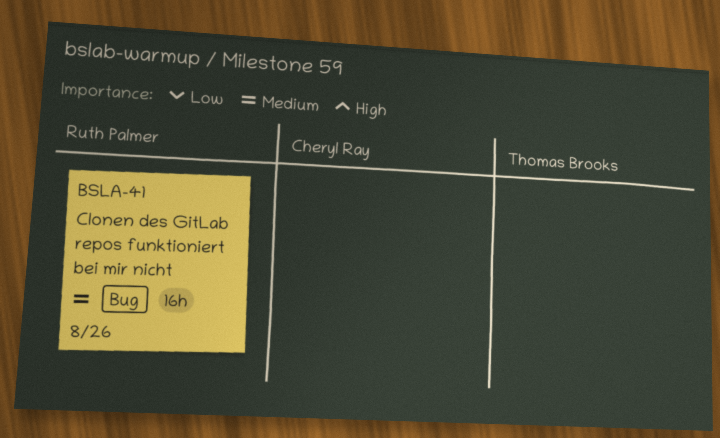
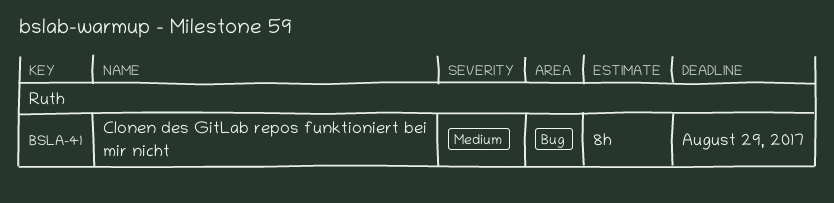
BSLA-41, estimate: 16h -> 8h
BSLA-41, due: Aug 26 -> Aug 29

